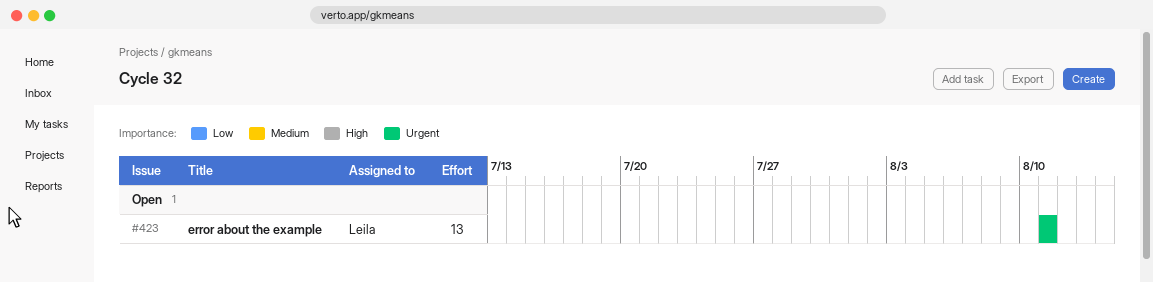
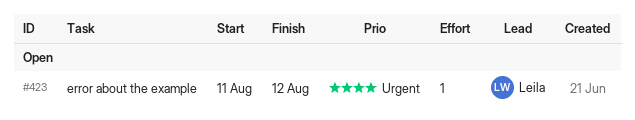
#423, estimate: 13 -> 1
#423, due: Aug 11 -> Aug 12

